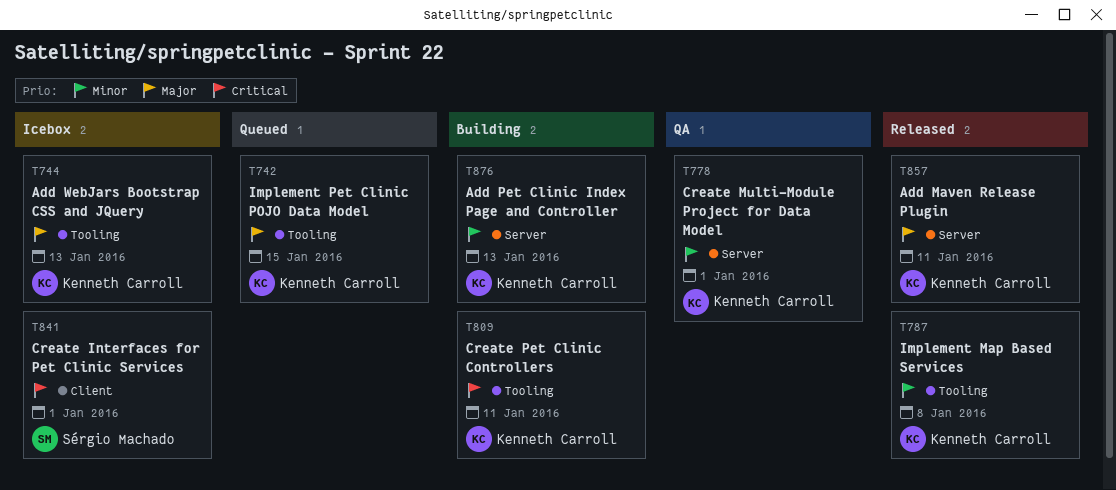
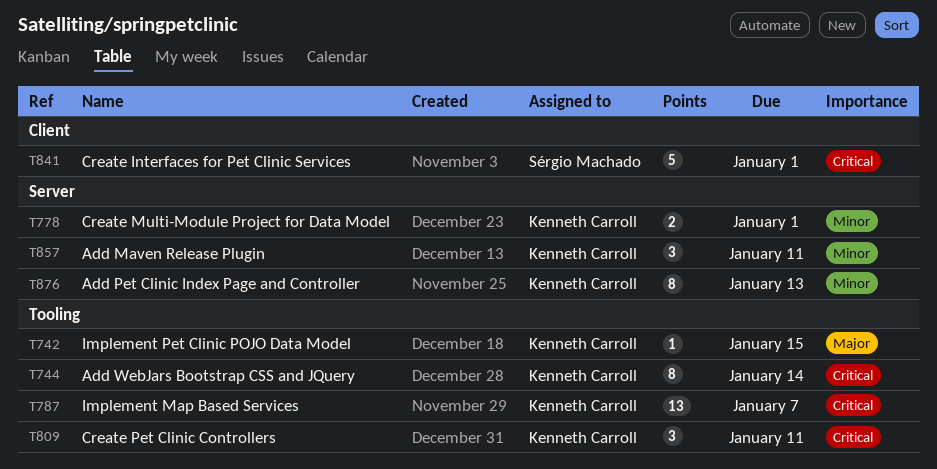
T744, priority: Major -> Critical
T744, due: Jan 13 -> Jan 14
T787, priority: Minor -> Critical
T787, due: Jan 8 -> Jan 7
T857, priority: Major -> Minor

